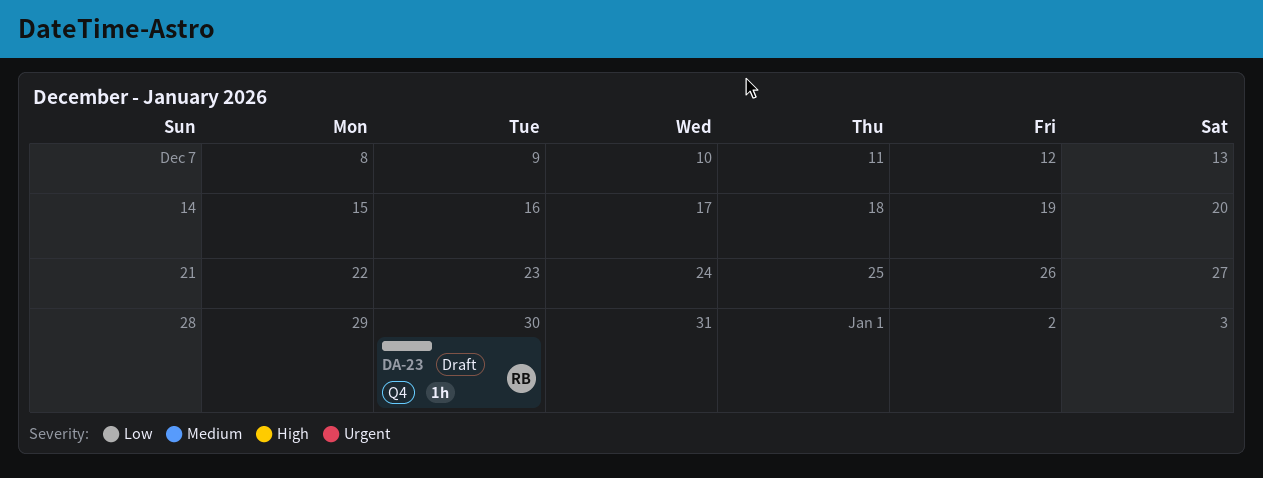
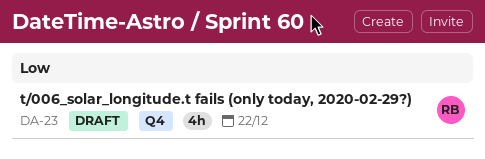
DA-23, estimate: 1h -> 4h
DA-23, due: Dec 30 -> Dec 22

